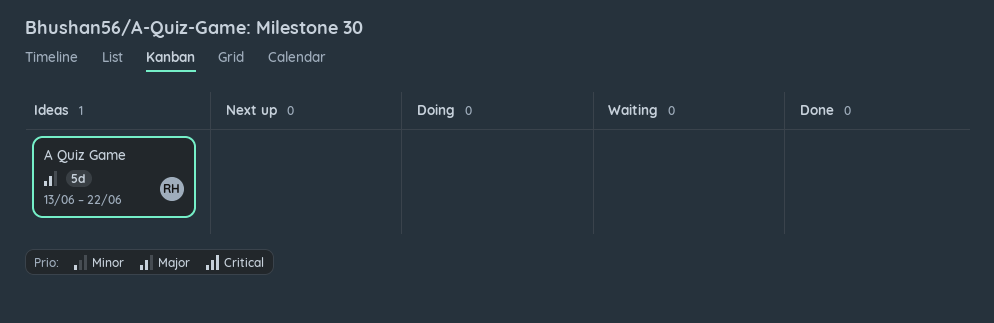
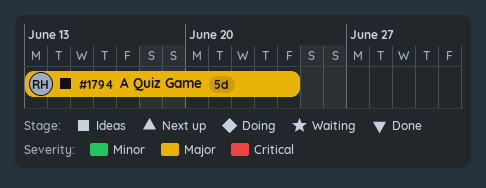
A Quiz Game, due: Jun 22 -> Jun 24

